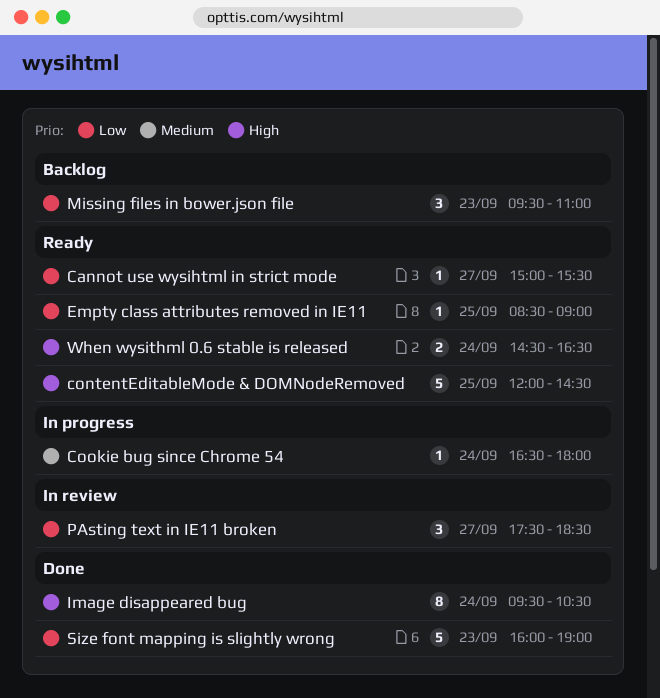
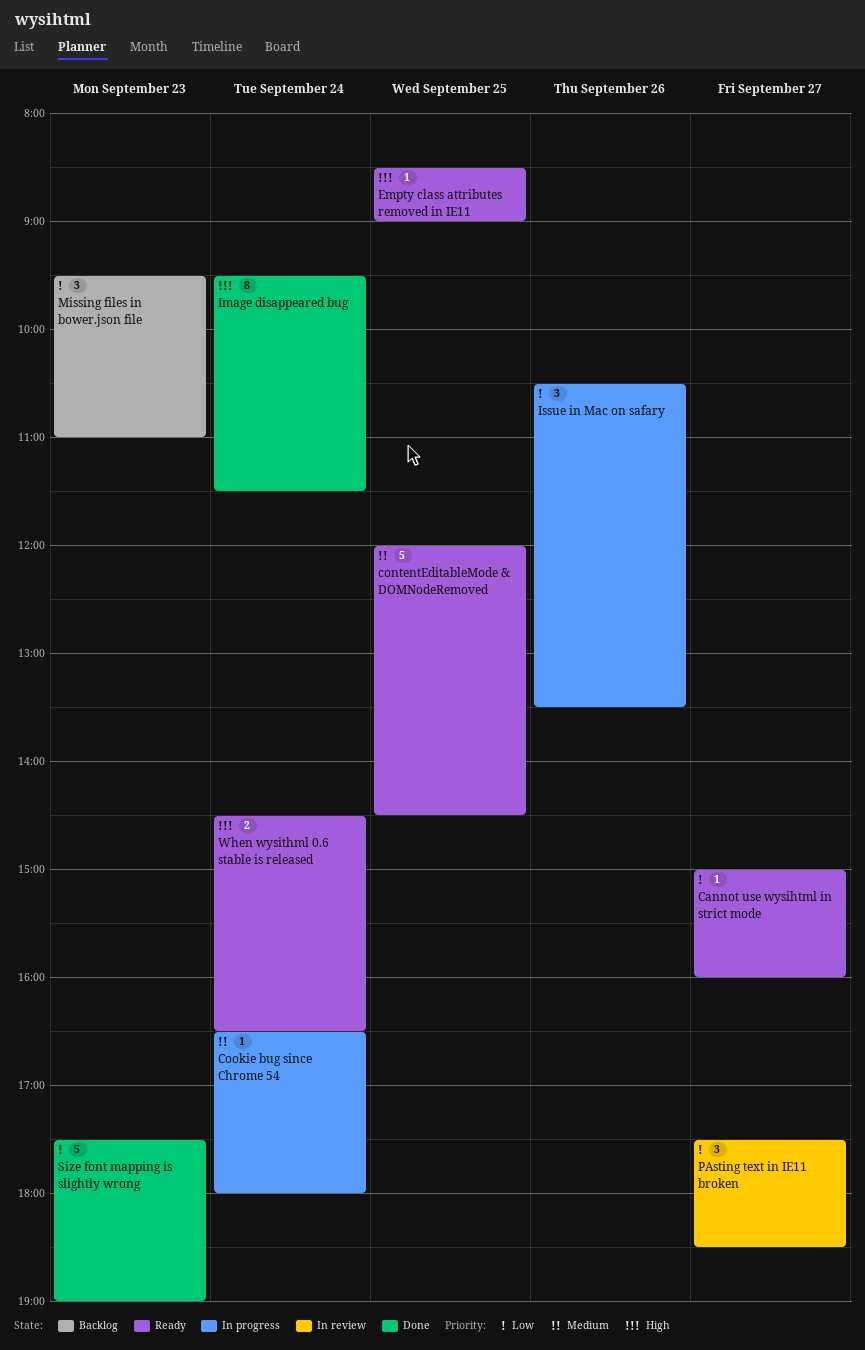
Cannot use wysihtml in strict mode, ends: 15:30 -> 16:00
contentEditableMode & DOMNodeRemoved, priority: High -> Medium
Empty class attributes removed in IE11, priority: Low -> High
Image disappeared bug, ends: 10:30 -> 11:30
Issue in Mac on safary: none -> present
Size font mapping is slightly wrong, begins: 16:00 -> 17:30

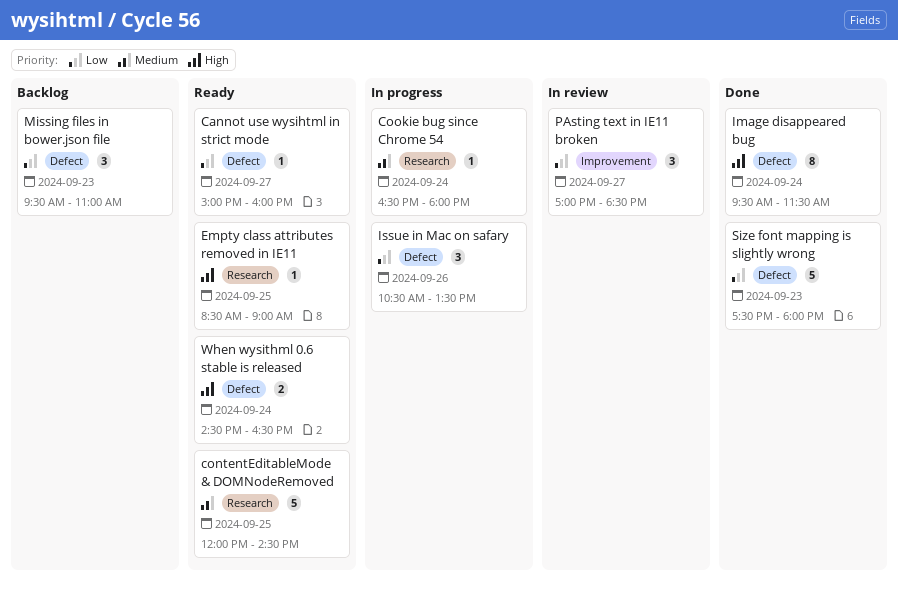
PAsting text in IE11 broken, begins: 17:30 -> 17:00
Size font mapping is slightly wrong, ends: 19:00 -> 18:00

